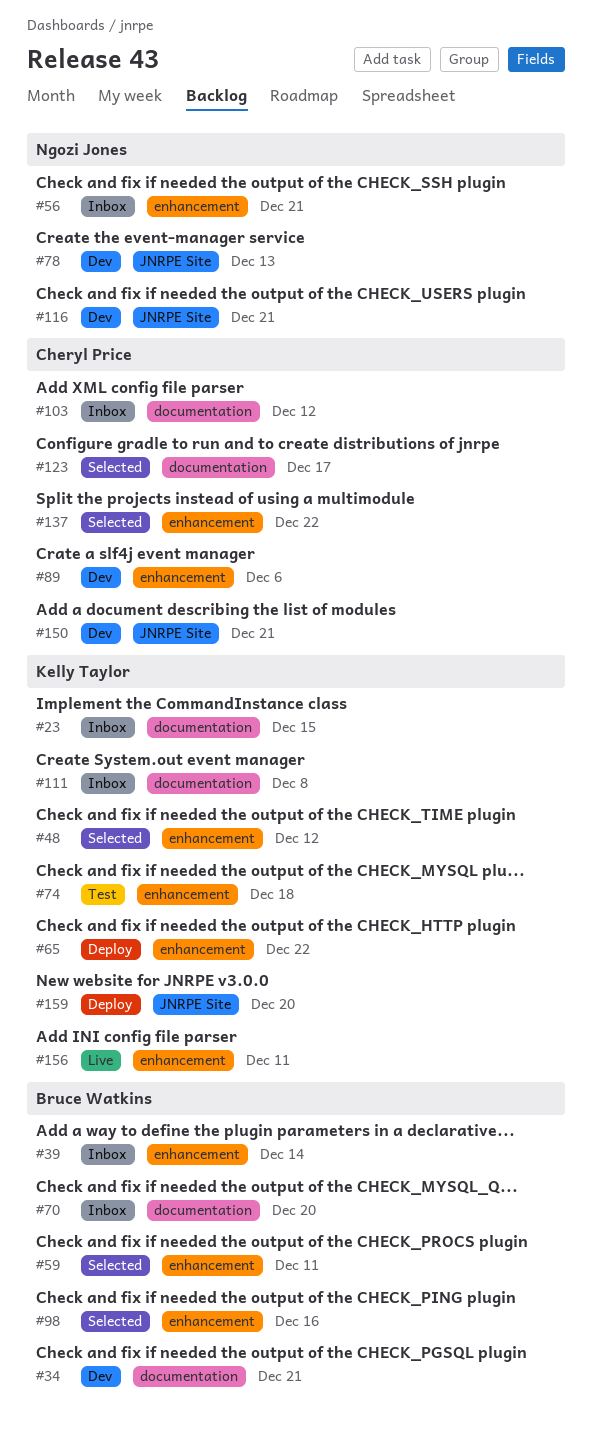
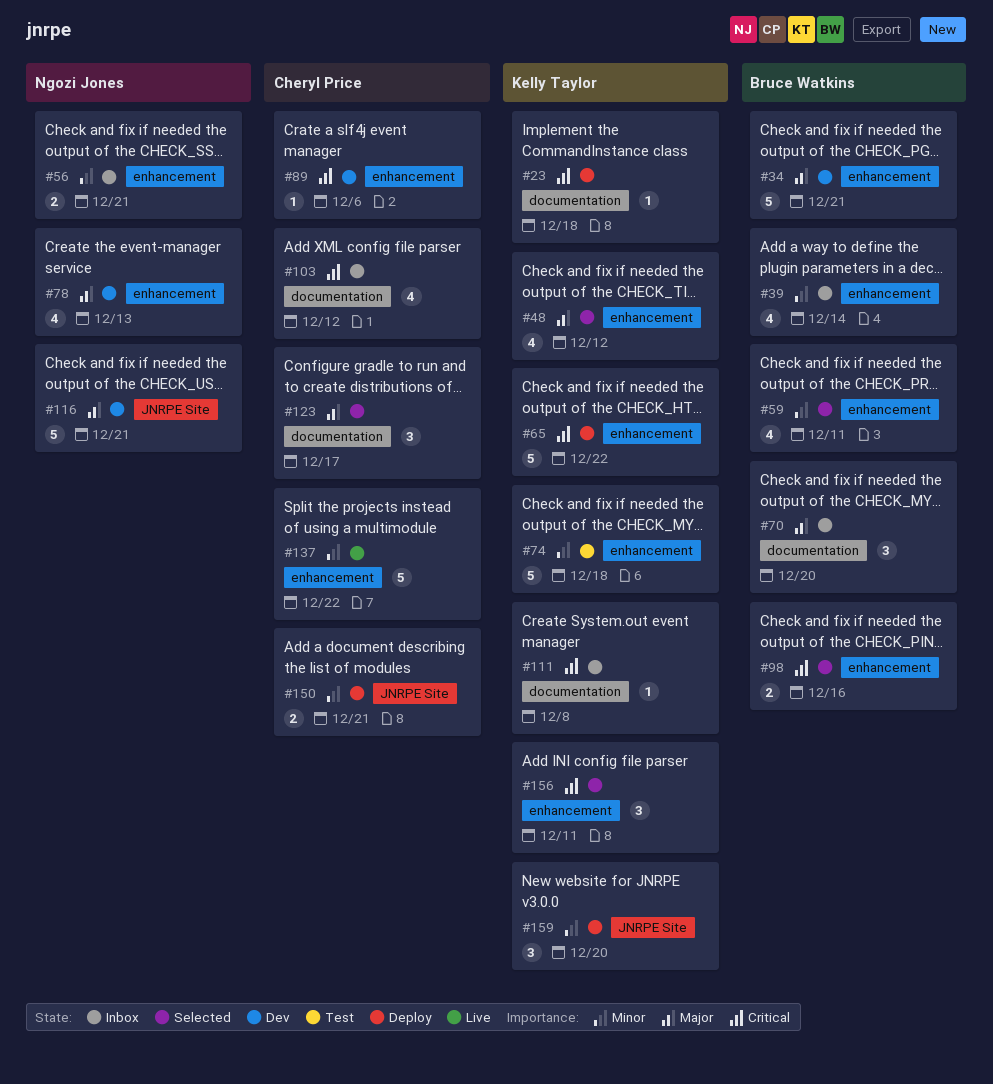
#23, status: Inbox -> Deploy
#23, due: Dec 15 -> Dec 18
#34, label: documentation -> enhancement
#78, label: JNRPE Site -> enhancement
#137, status: Selected -> Live
#150, status: Dev -> Deploy
#156, status: Live -> Selected

